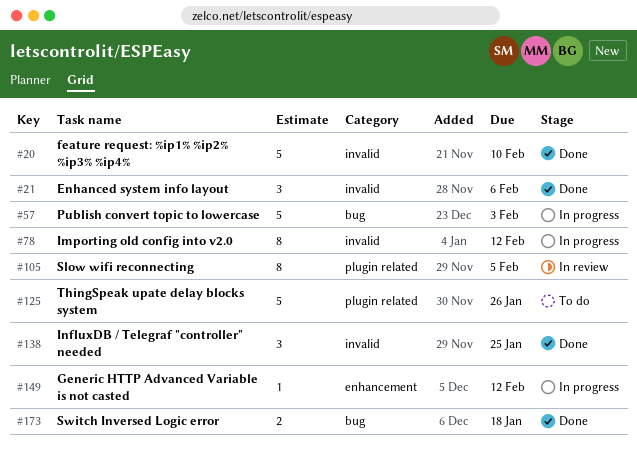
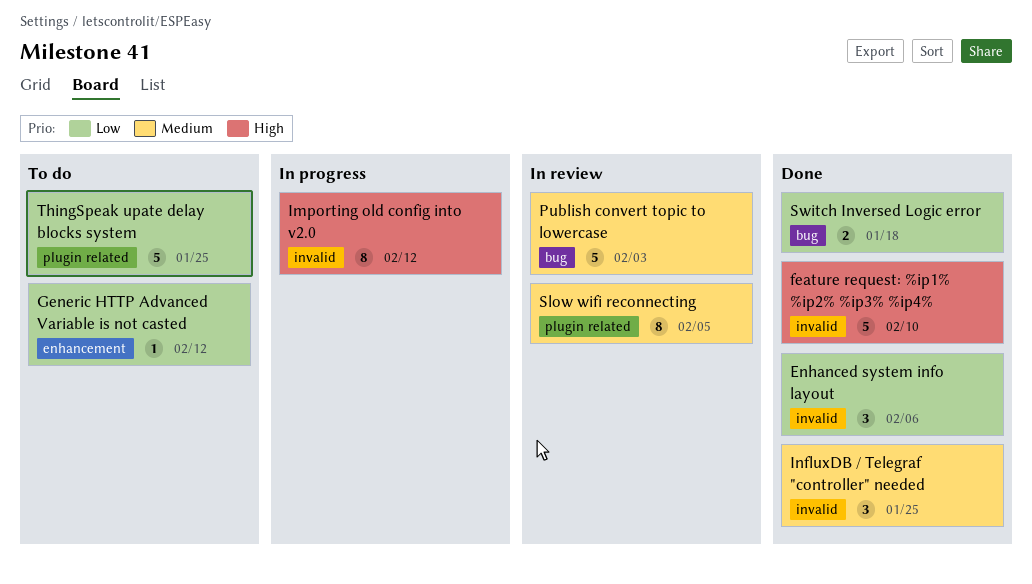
Generic HTTP Advanced Variable is not casted, status: In progress -> To do
Publish convert topic to lowercase, status: In progress -> In review
ThingSpeak upate delay blocks system, due: Jan 26 -> Jan 25

